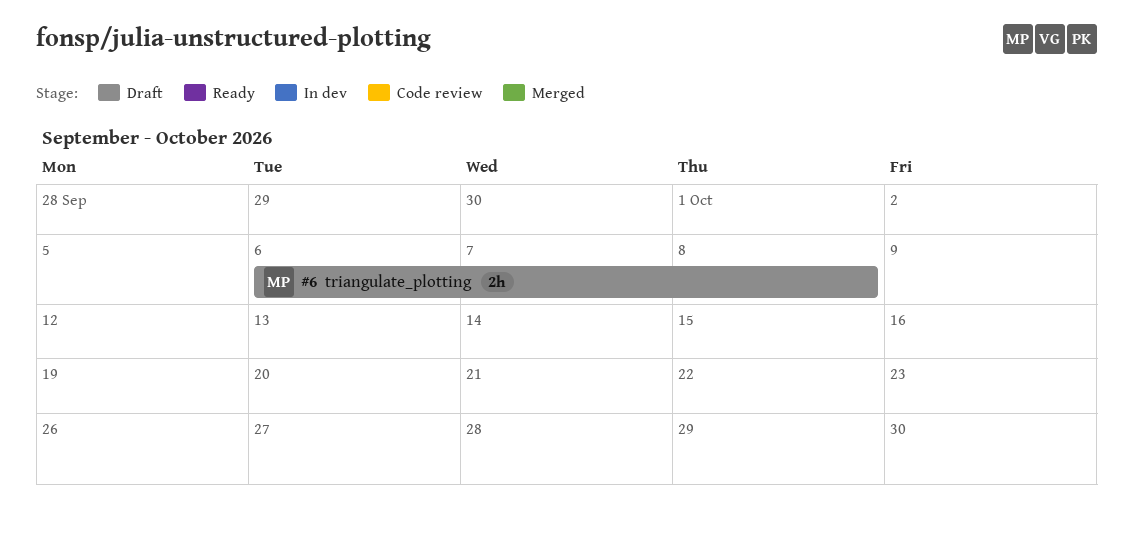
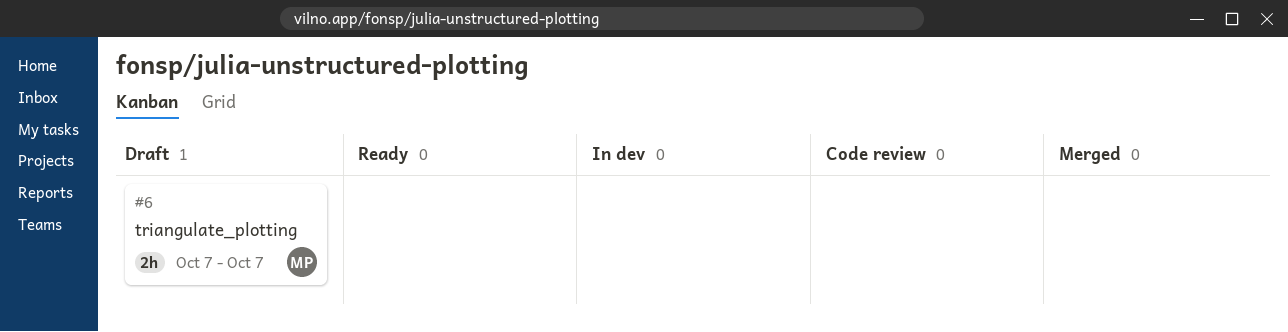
#6, start: Oct 6 -> Oct 7
#6, due: Oct 8 -> Oct 7

